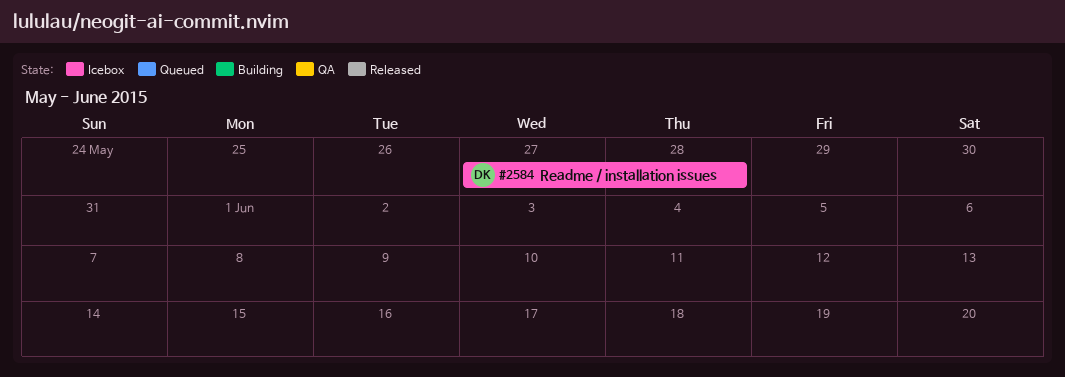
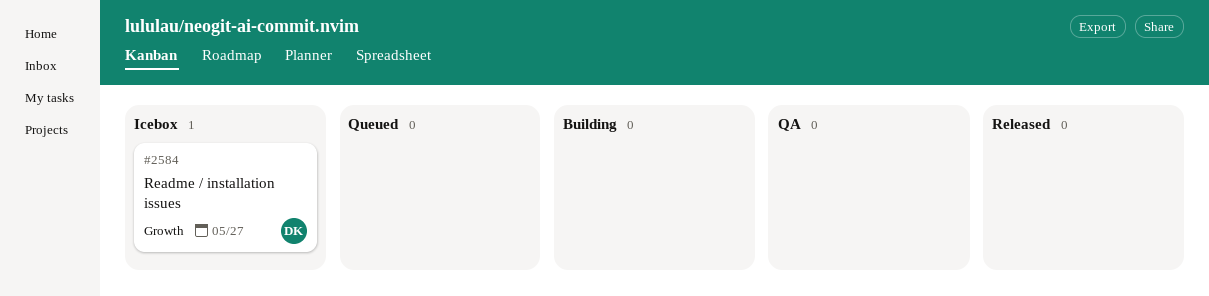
#2584, due: May 28 -> May 27

